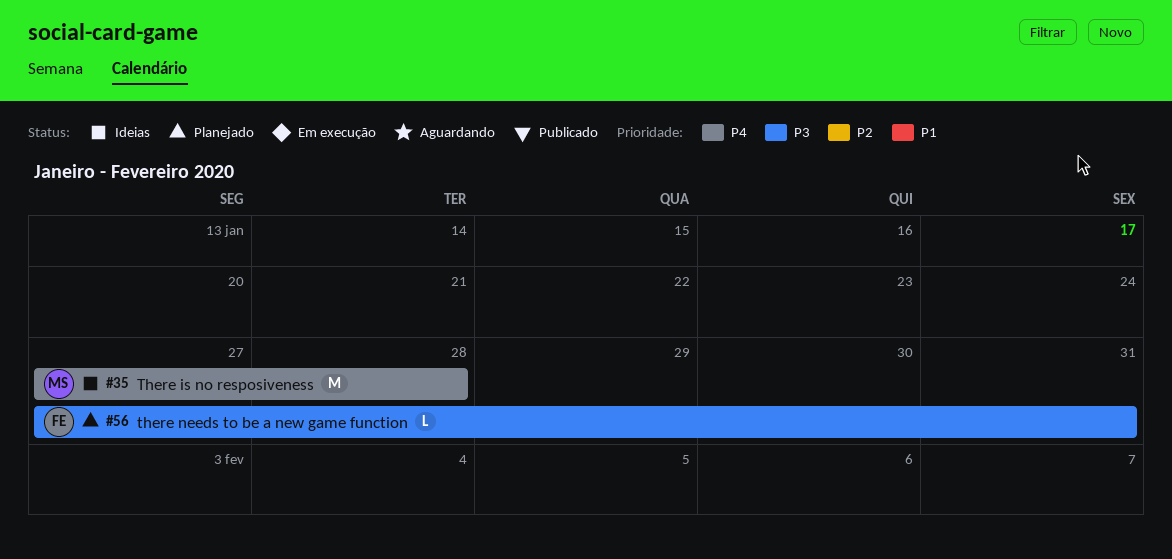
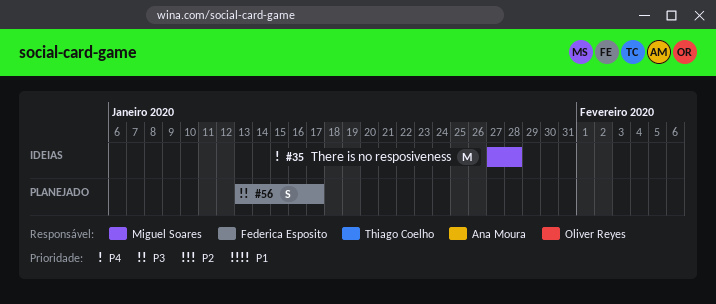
#56, estimate: L -> S
#56, start: Jan 27 -> Jan 13
#56, due: Jan 31 -> Jan 17

